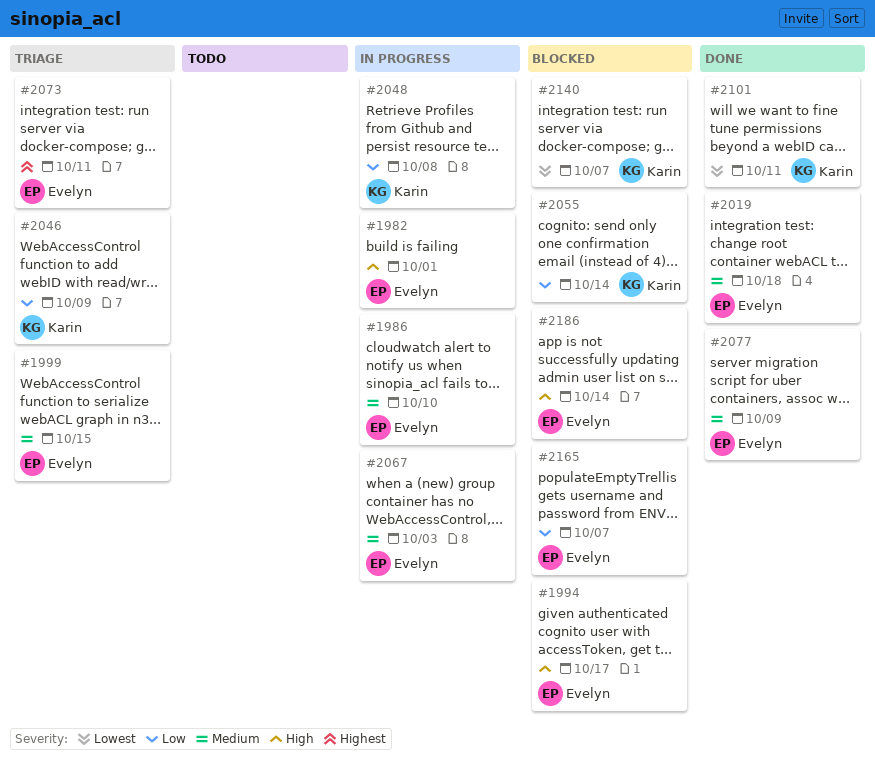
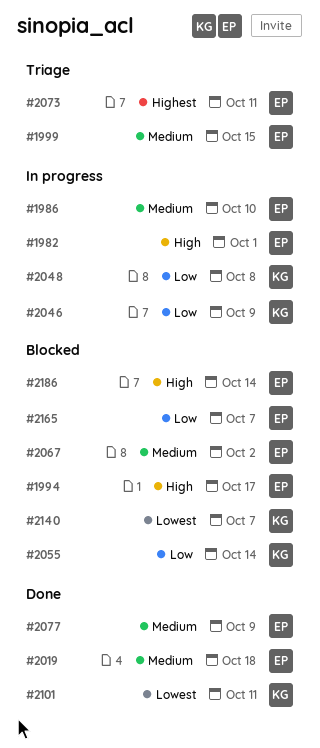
#2046, status: Triage -> In progress
#2067, status: In progress -> Blocked
#2067, due: Oct 3 -> Oct 2

